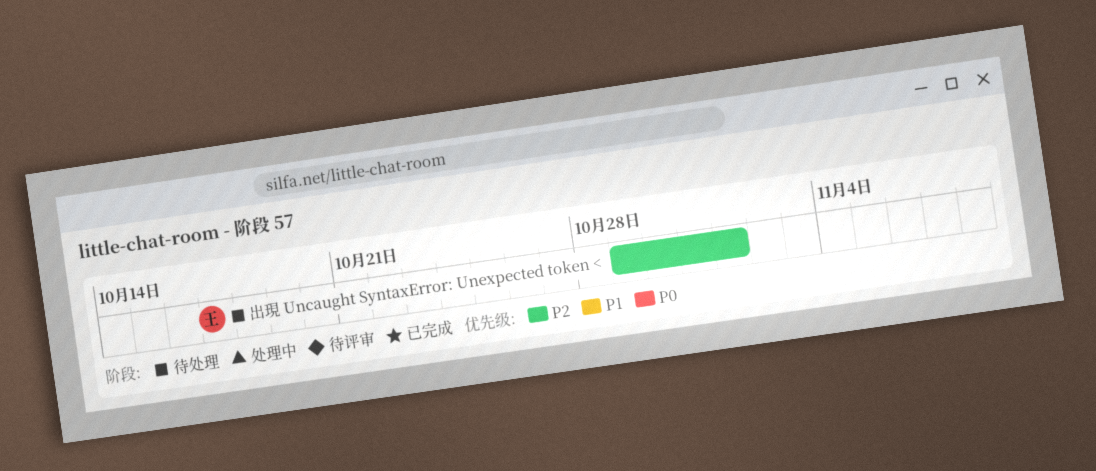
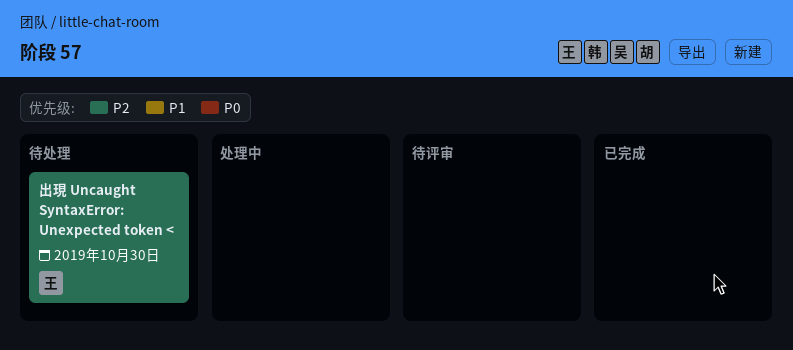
出現 Uncaught SyntaxError: Unexpected token <, due: Nov 1 -> Oct 30

